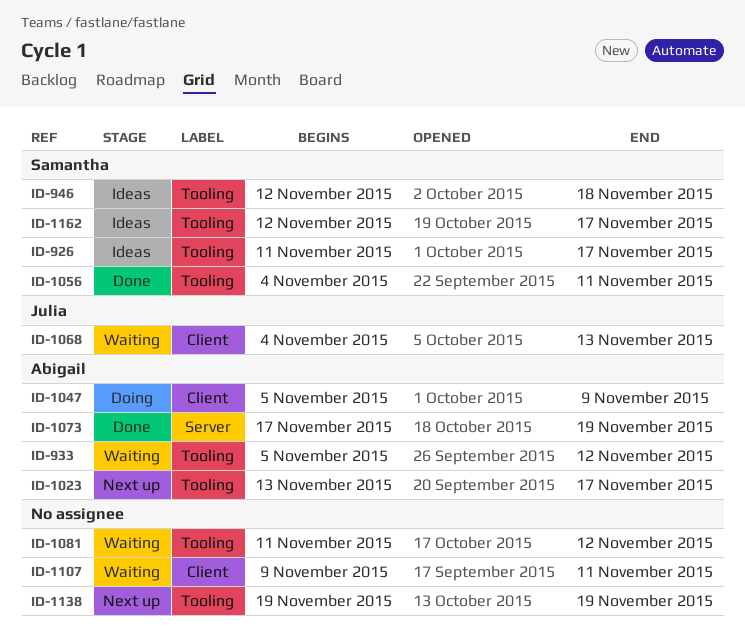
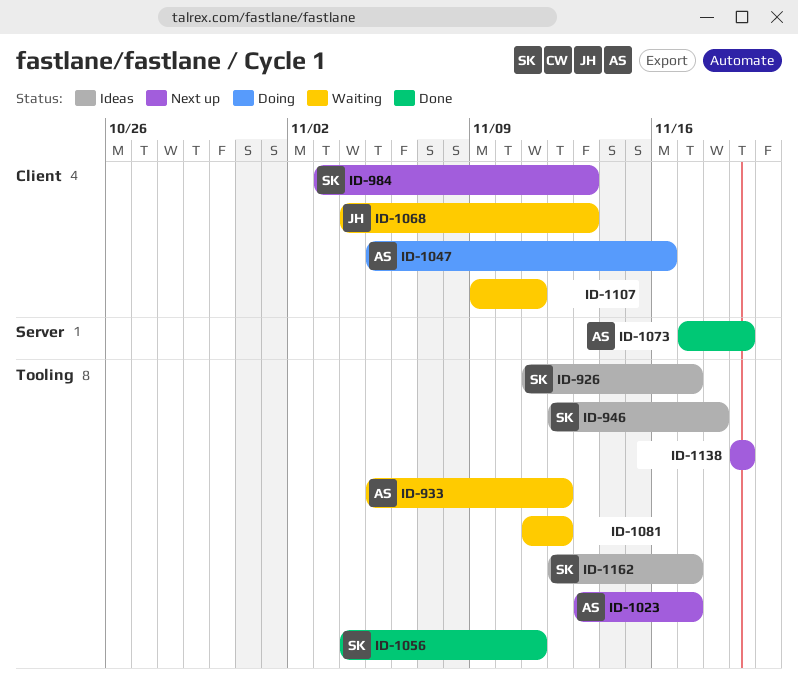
ID-984: none -> present
ID-1047, due: Nov 9 -> Nov 16

